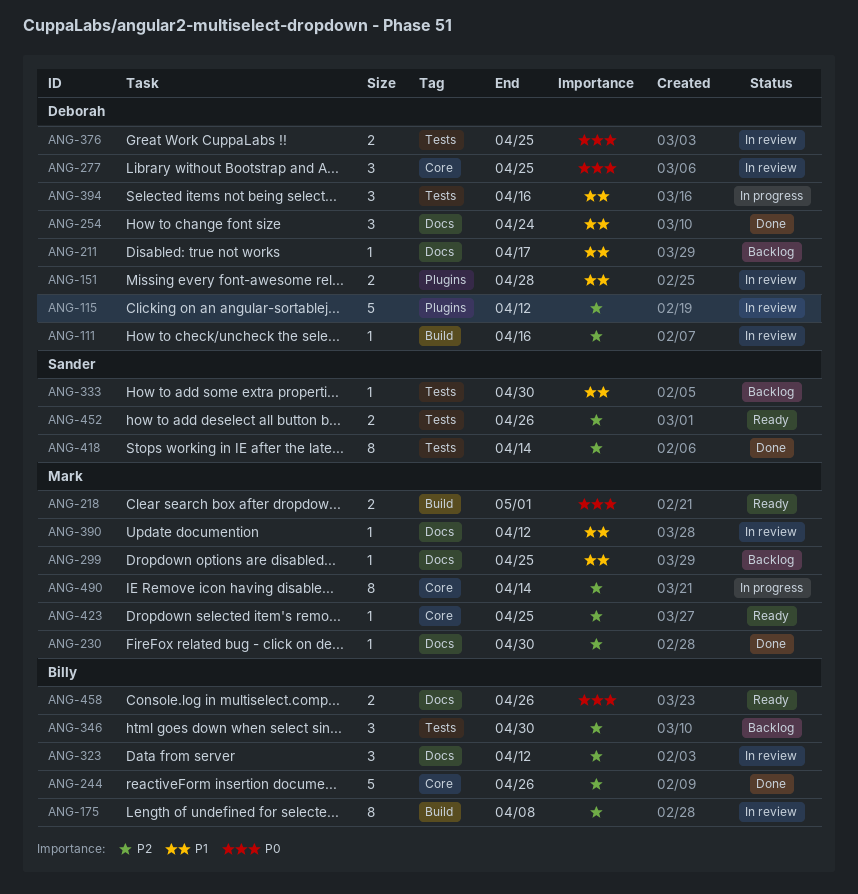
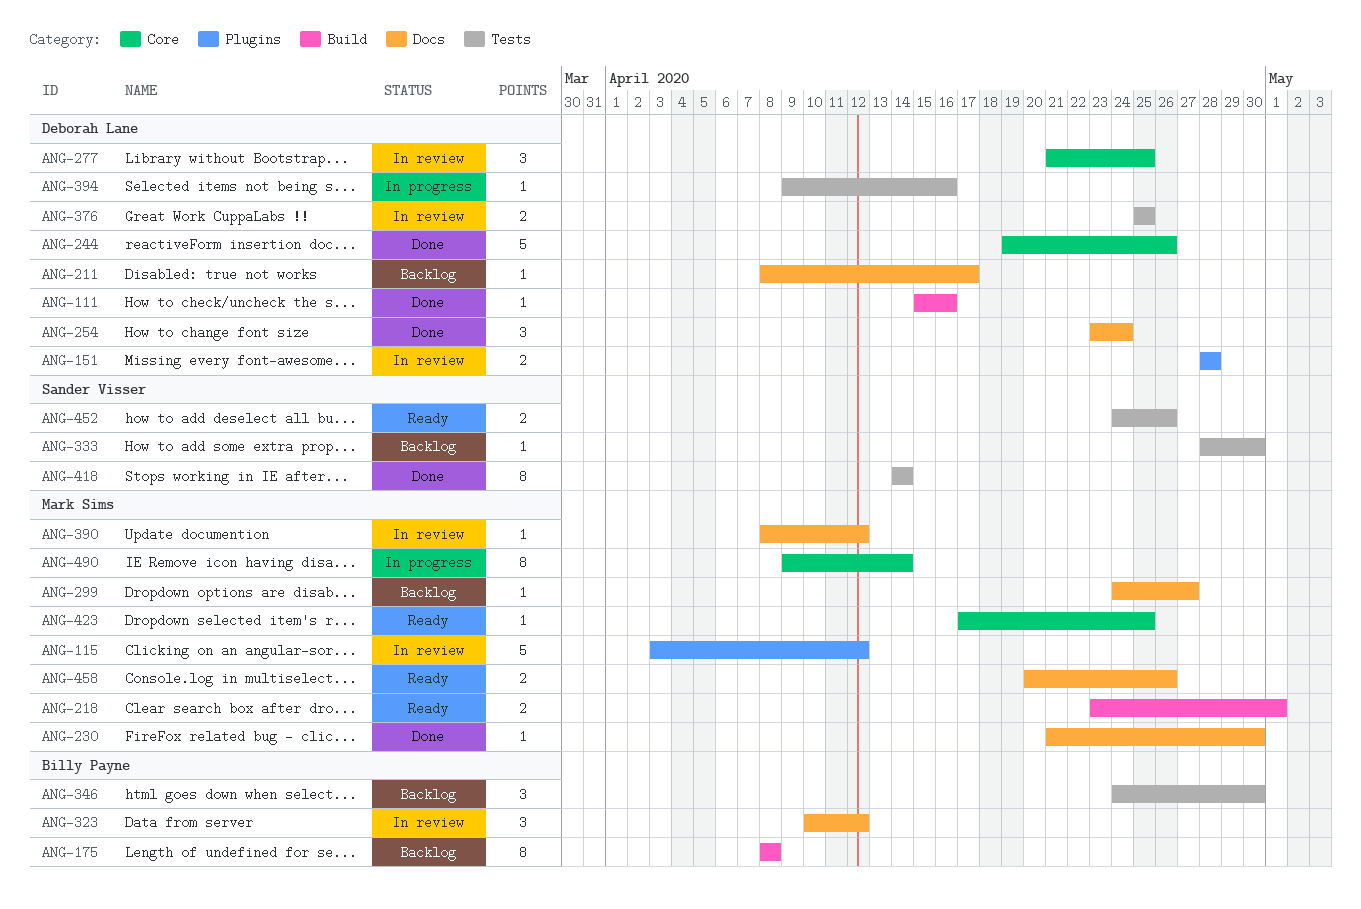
ANG-111, status: In review -> Done
ANG-115, owner: Deborah Lane -> Mark Sims
ANG-175, status: In review -> Backlog
ANG-244, owner: Billy Payne -> Deborah Lane
ANG-299, due: Apr 25 -> Apr 27
ANG-394, estimate: 3 -> 1
ANG-458, owner: Billy Payne -> Mark Sims

